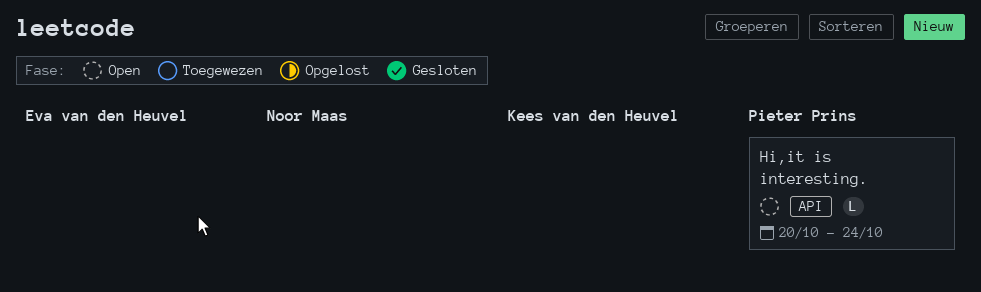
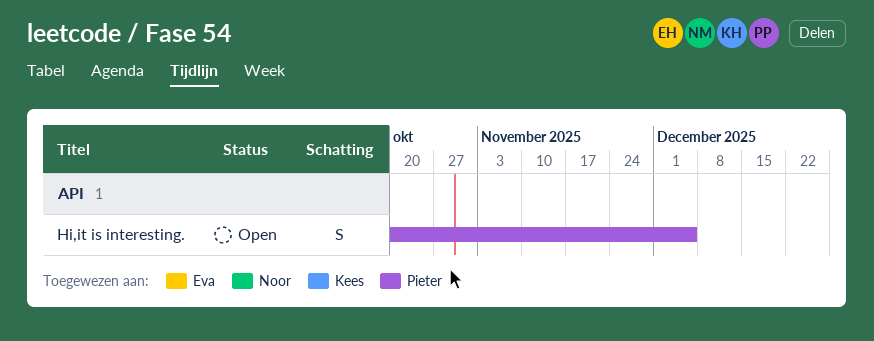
Hi,it is interesting., estimate: L -> S
Hi,it is interesting., due: Oct 24 -> Dec 5

